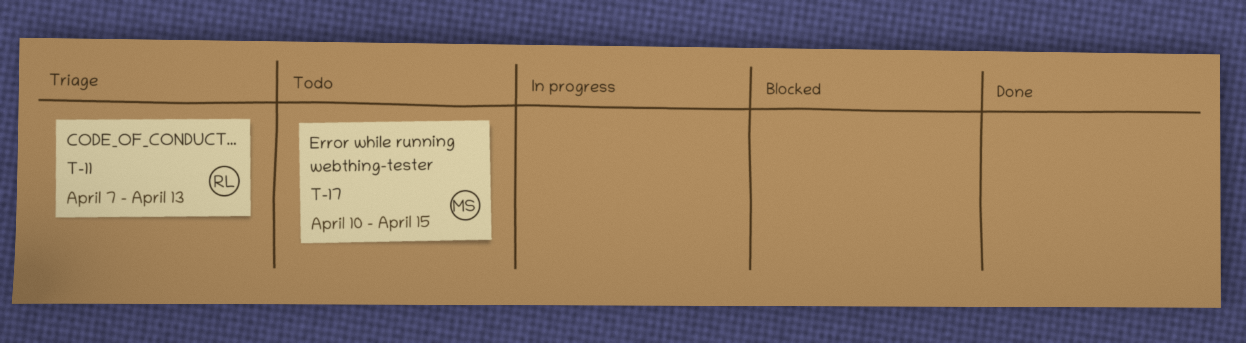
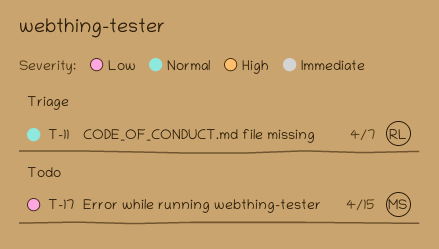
T-11, due: Apr 13 -> Apr 7

